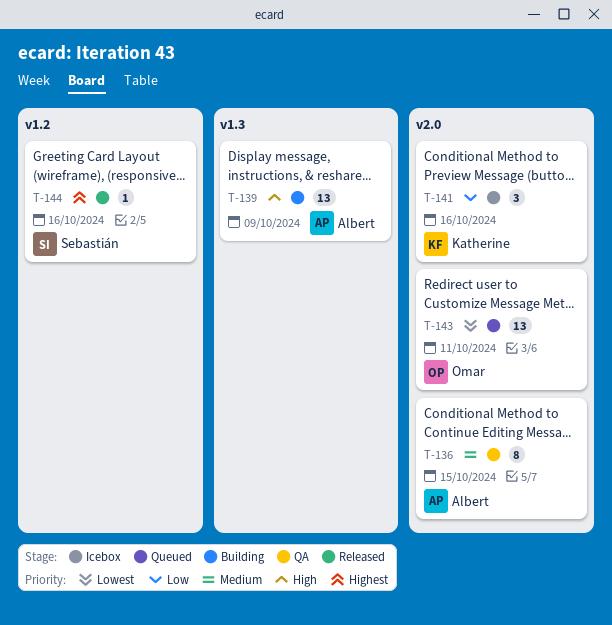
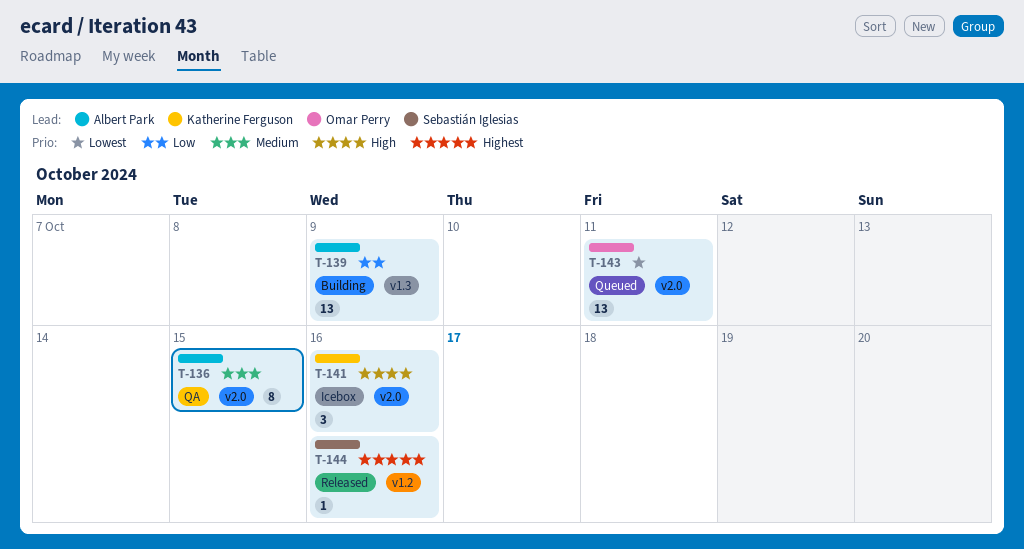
T-139, priority: High -> Low
T-141, priority: Low -> High

